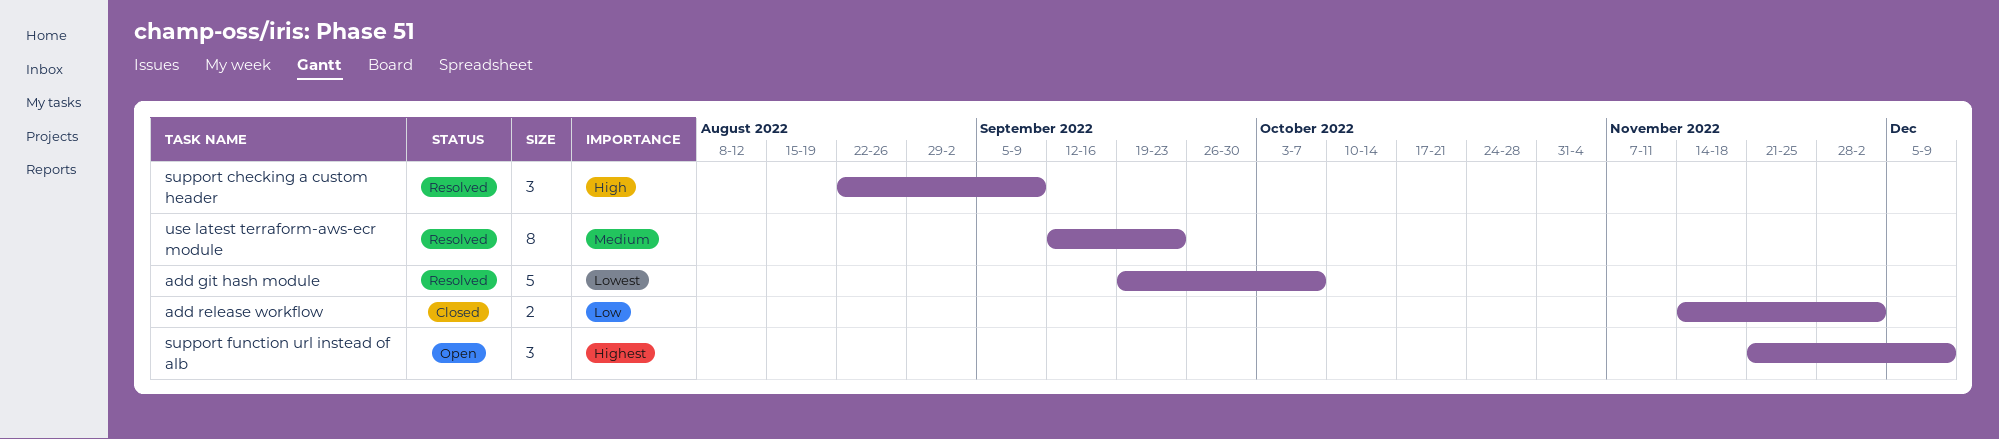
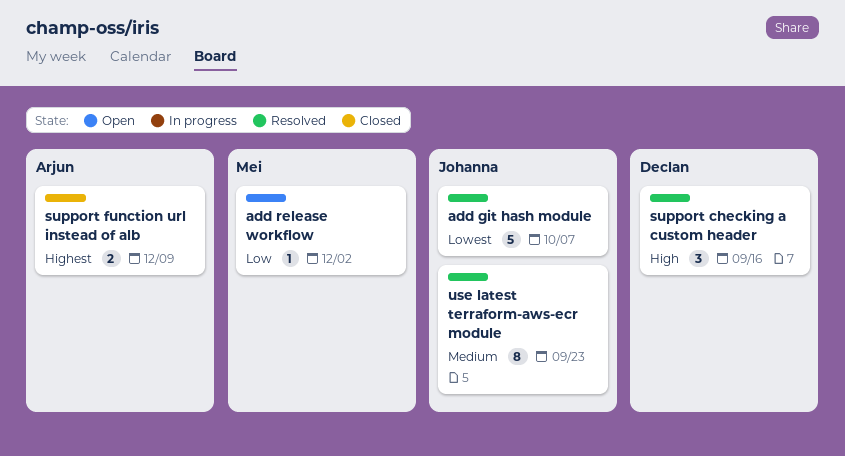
add release workflow, status: Closed -> Open
add release workflow, estimate: 2 -> 1
support checking a custom header, due: Sep 9 -> Sep 16
support function url instead of alb, status: Open -> Closed
support function url instead of alb, estimate: 3 -> 2

